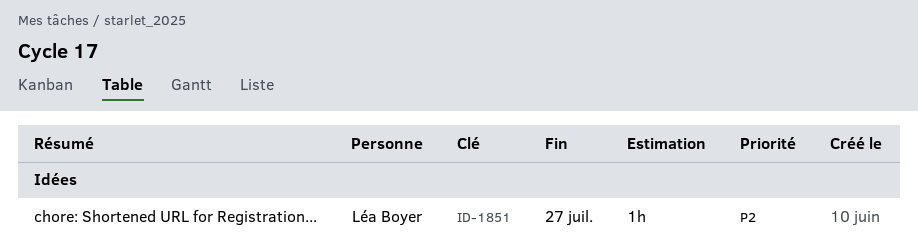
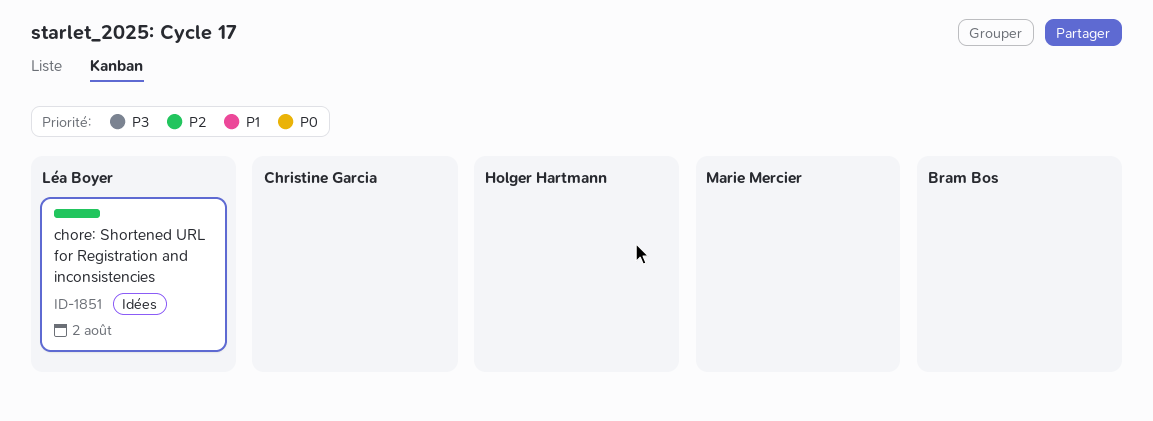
ID-1851, due: Jul 27 -> Aug 2

